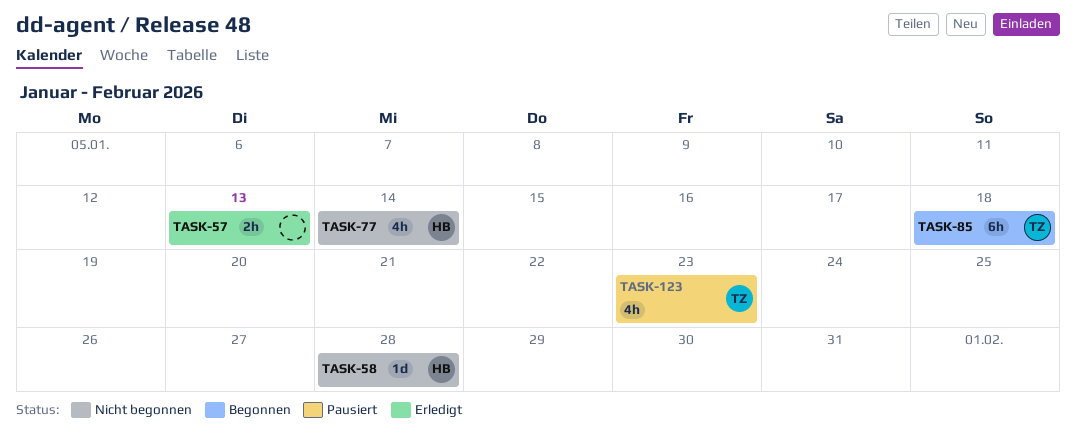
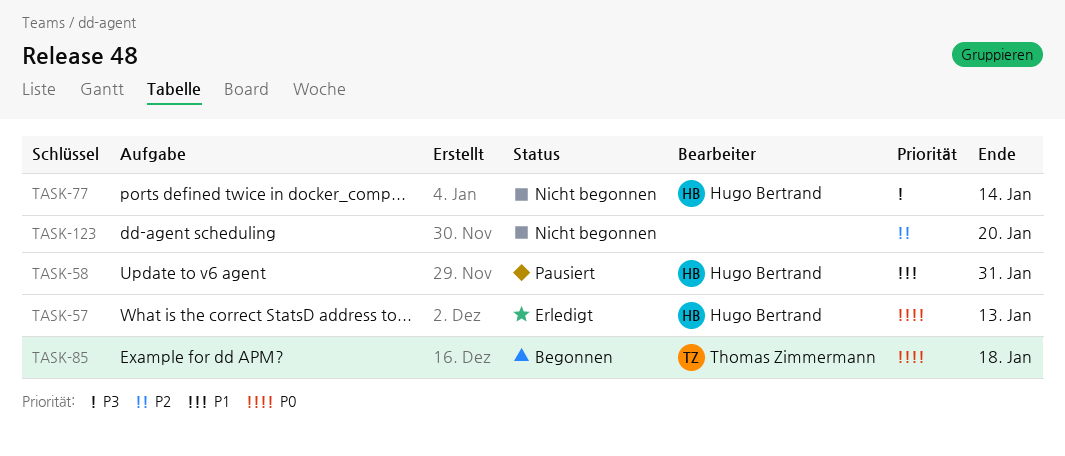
TASK-57, owner: none -> Hugo Bertrand
TASK-58, status: Nicht begonnen -> Pausiert
TASK-58, due: Jan 28 -> Jan 31
TASK-123, status: Pausiert -> Nicht begonnen
TASK-123, owner: Thomas Zimmermann -> none
TASK-123, due: Jan 23 -> Jan 20

